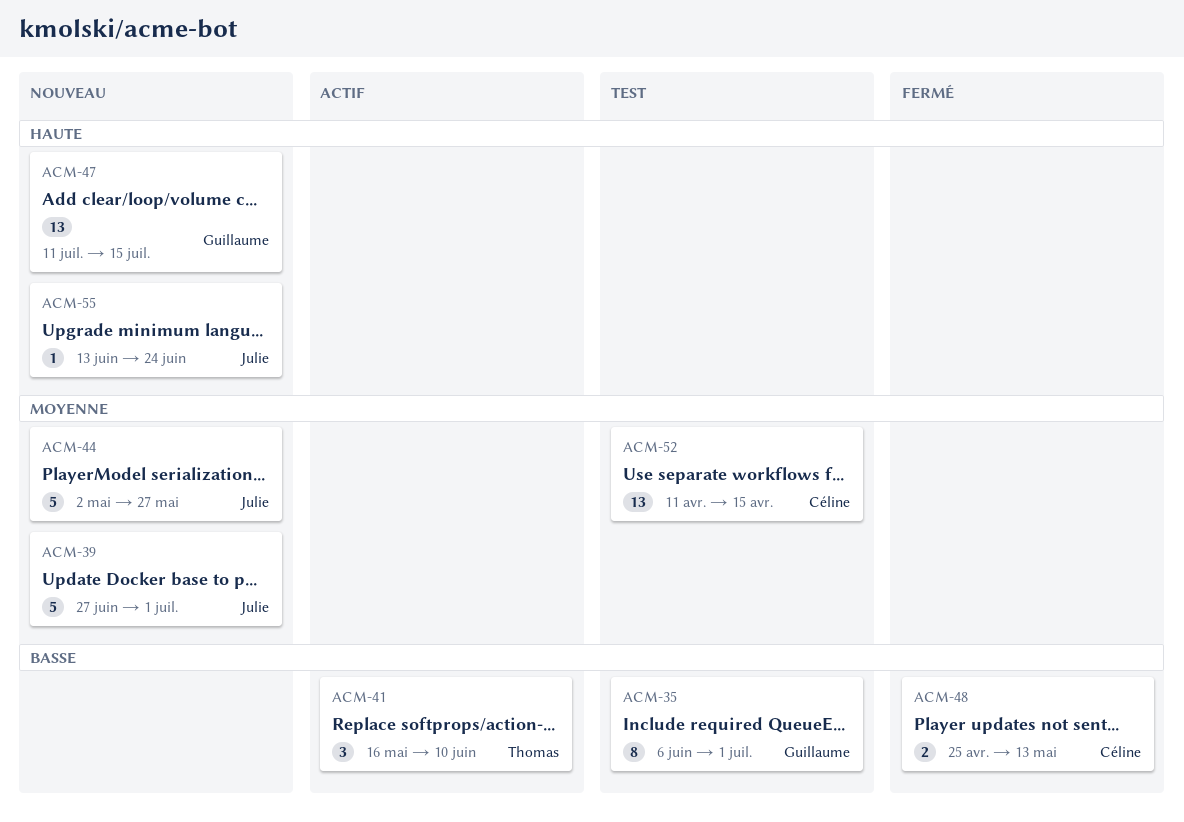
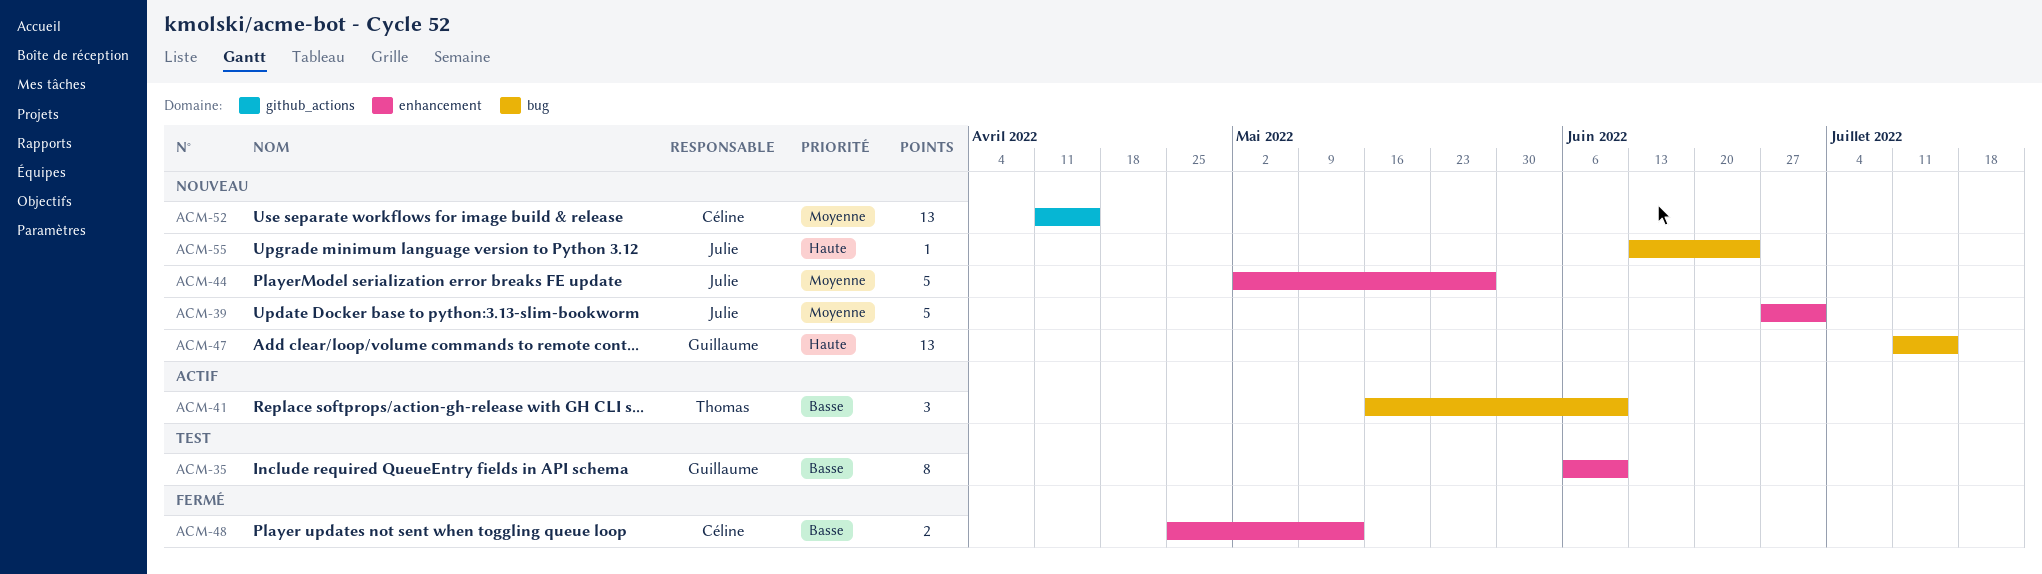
ACM-35, due: Jul 1 -> Jun 10
ACM-52, status: Test -> Nouveau

